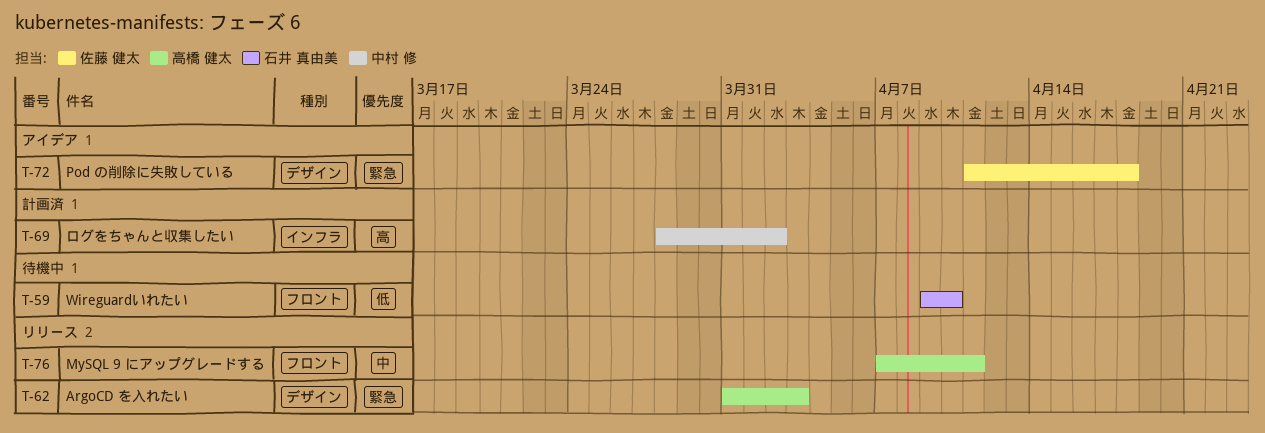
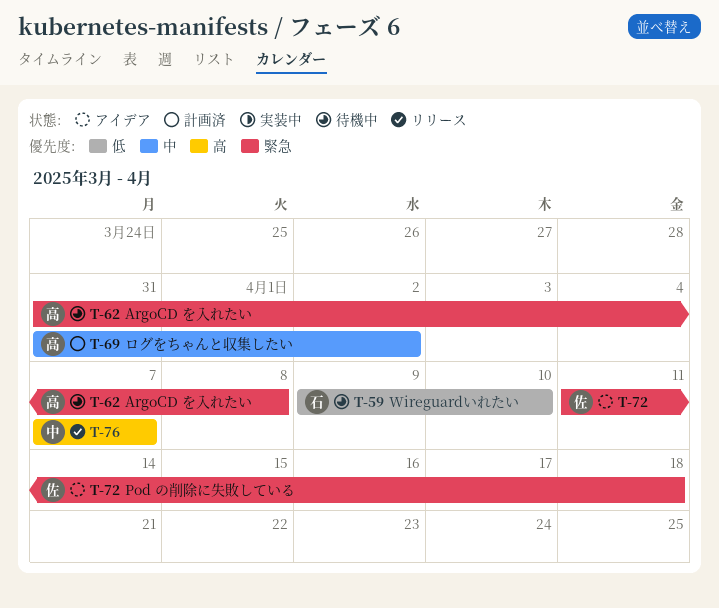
T-62, status: リリース -> 待機中
T-62, due: Apr 3 -> Apr 8
T-69, owner: 中村 修 -> 高橋 健太
T-69, priority: 高 -> 中
T-69, start: Mar 28 -> Mar 31
T-76, owner: 高橋 健太 -> 中村 修
T-76, priority: 中 -> 高
T-76, due: Apr 11 -> Apr 7

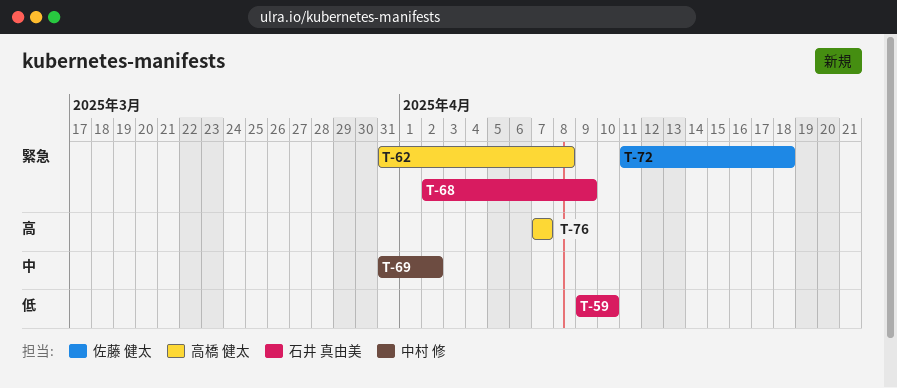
T-68: none -> present
T-69, owner: 高橋 健太 -> 中村 修
T-76, owner: 中村 修 -> 高橋 健太

